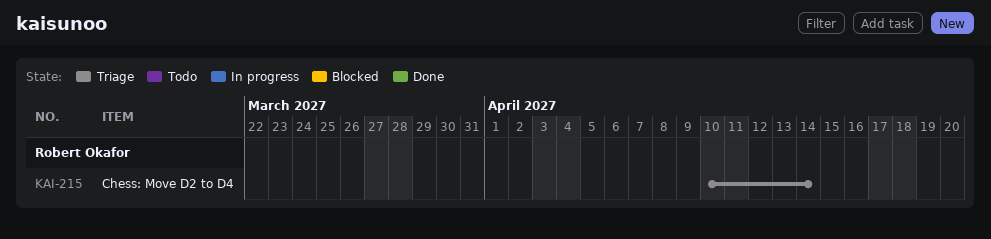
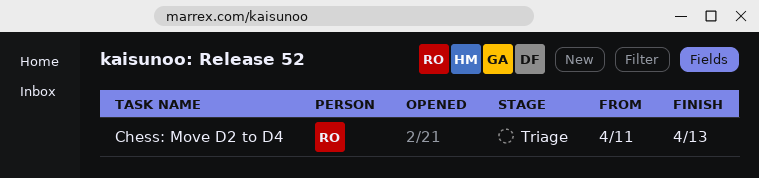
Chess: Move D2 to D4, start: Apr 10 -> Apr 11
Chess: Move D2 to D4, due: Apr 14 -> Apr 13

